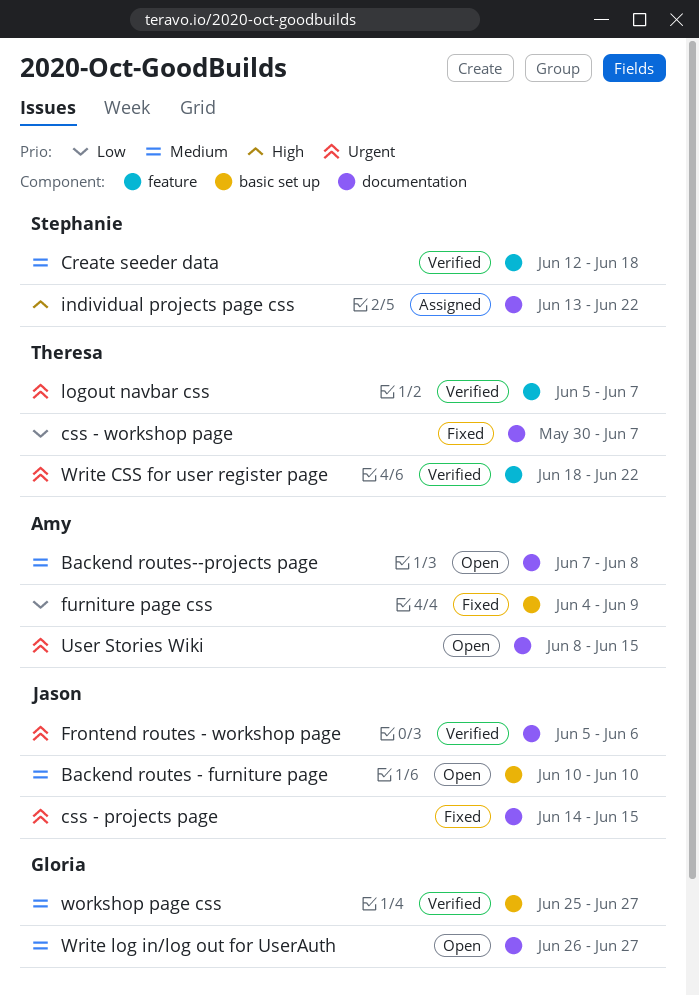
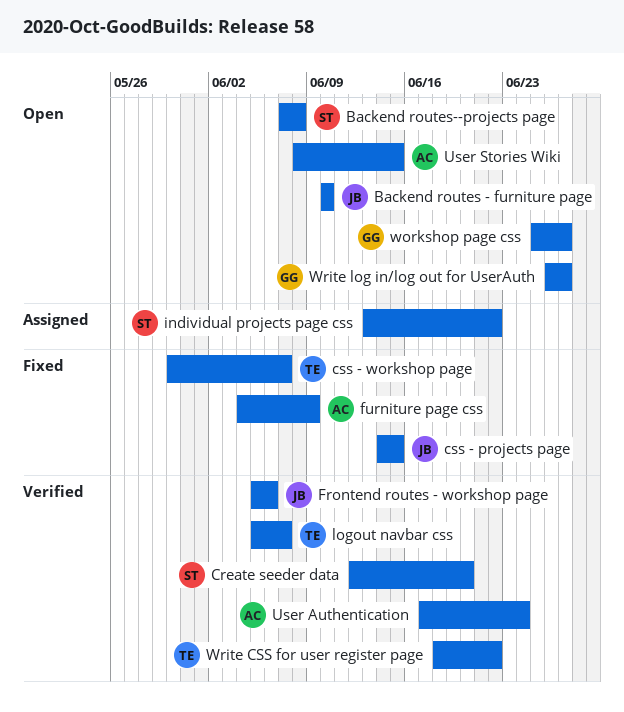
Backend routes--projects page, owner: Amy -> Stephanie
Create seeder data, due: Jun 18 -> Jun 20
User Authentication: none -> present
workshop page css, status: Verified -> Open

